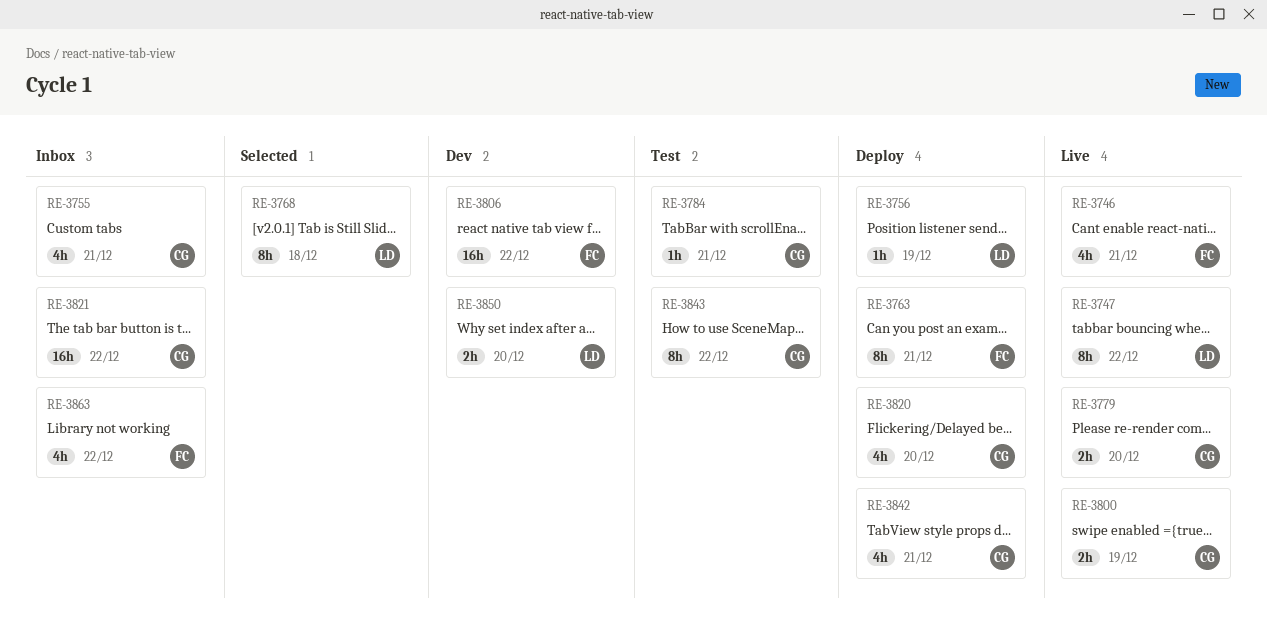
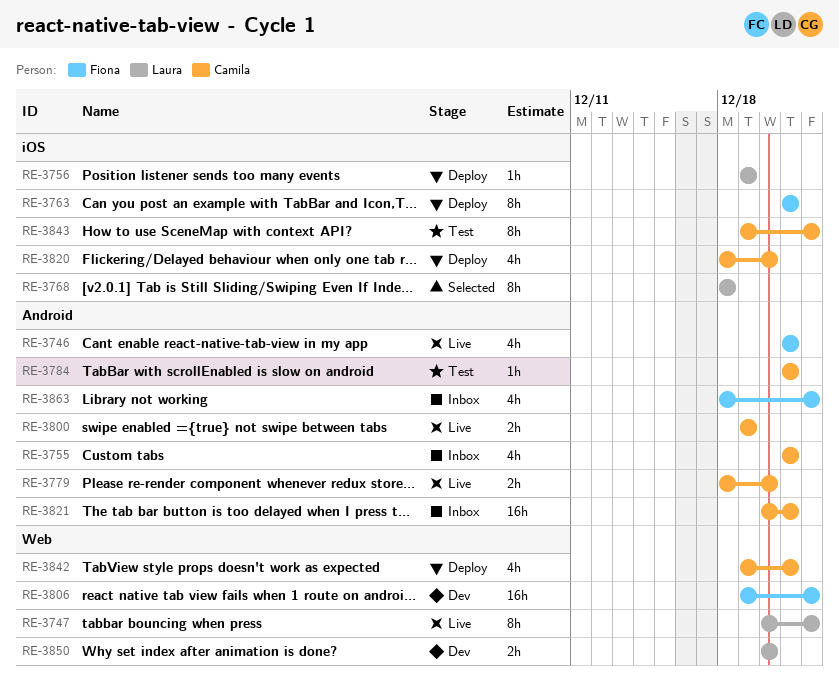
RE-3821, due: Dec 22 -> Dec 21

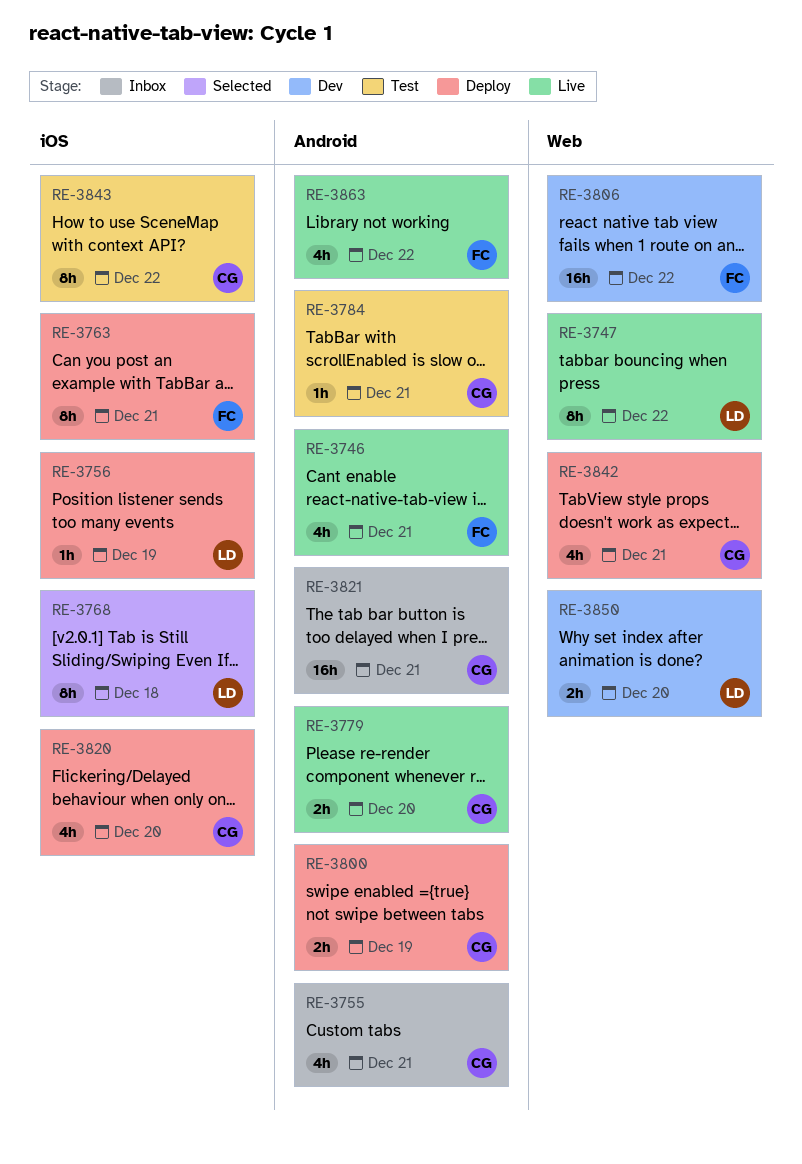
RE-3800, status: Live -> Deploy
RE-3863, status: Inbox -> Live

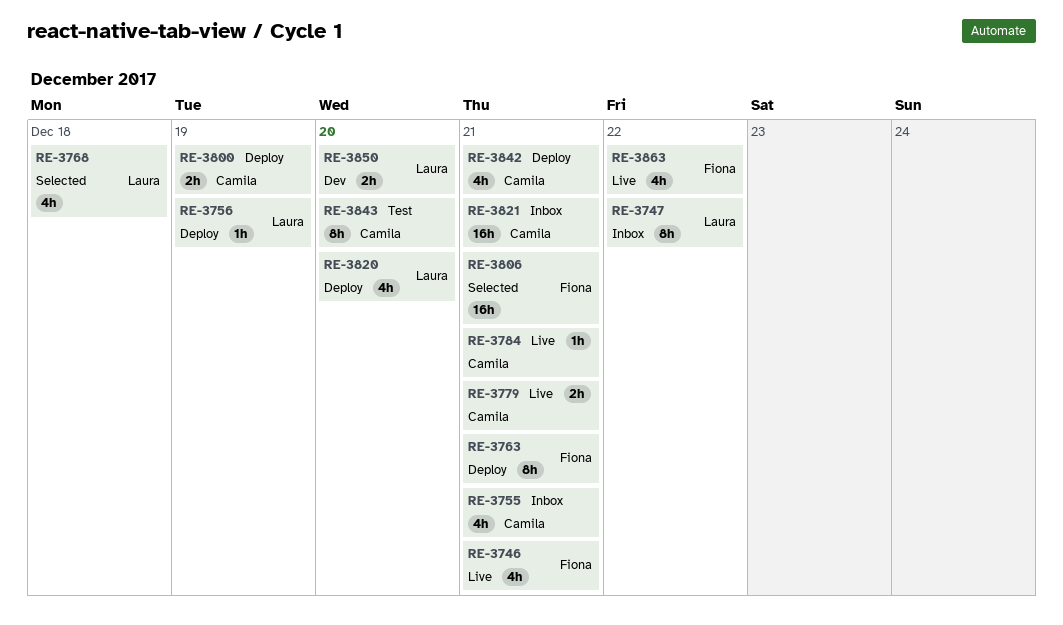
RE-3747, status: Live -> Inbox
RE-3768, estimate: 8h -> 4h
RE-3779, due: Dec 20 -> Dec 21
RE-3784, status: Test -> Live
RE-3806, status: Dev -> Selected
RE-3806, due: Dec 22 -> Dec 21
RE-3820, owner: Camila -> Laura
RE-3843, due: Dec 22 -> Dec 20

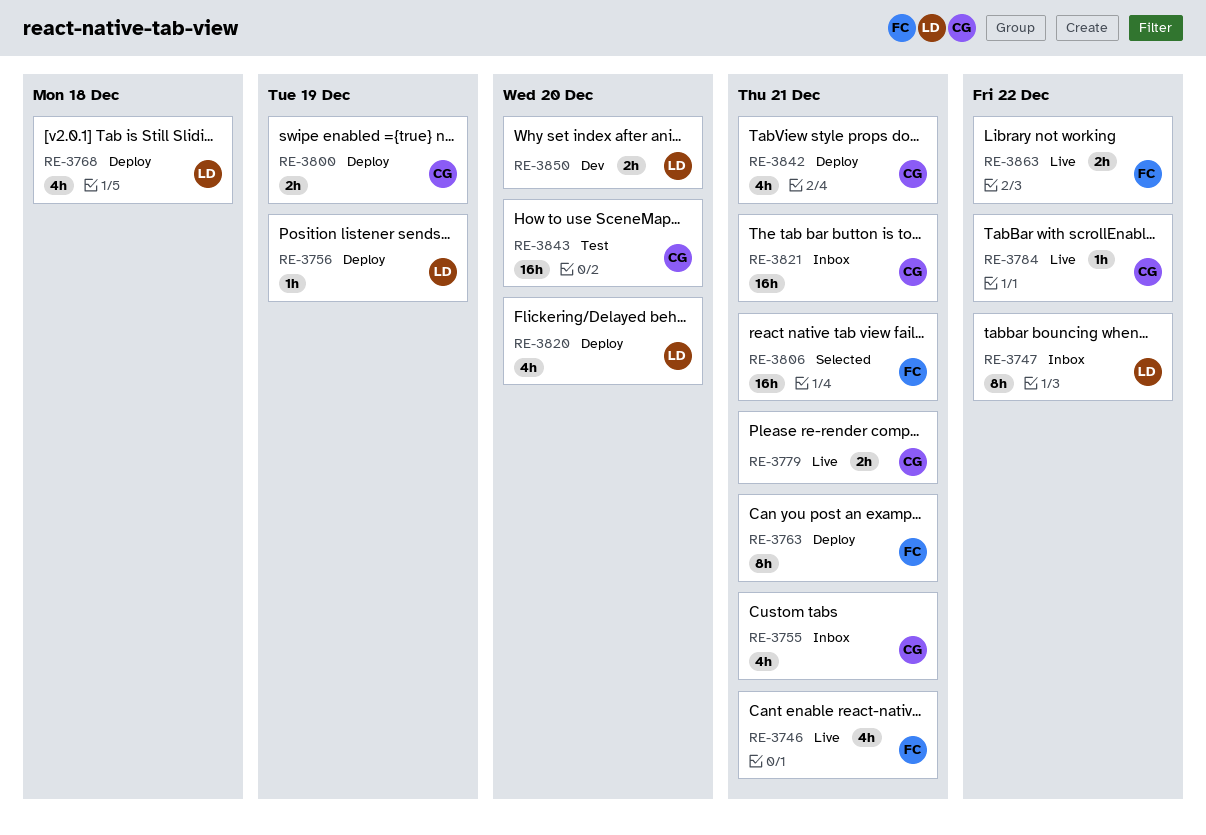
RE-3768, status: Selected -> Deploy
RE-3784, due: Dec 21 -> Dec 22
RE-3843, estimate: 8h -> 16h
RE-3863, estimate: 4h -> 2h

